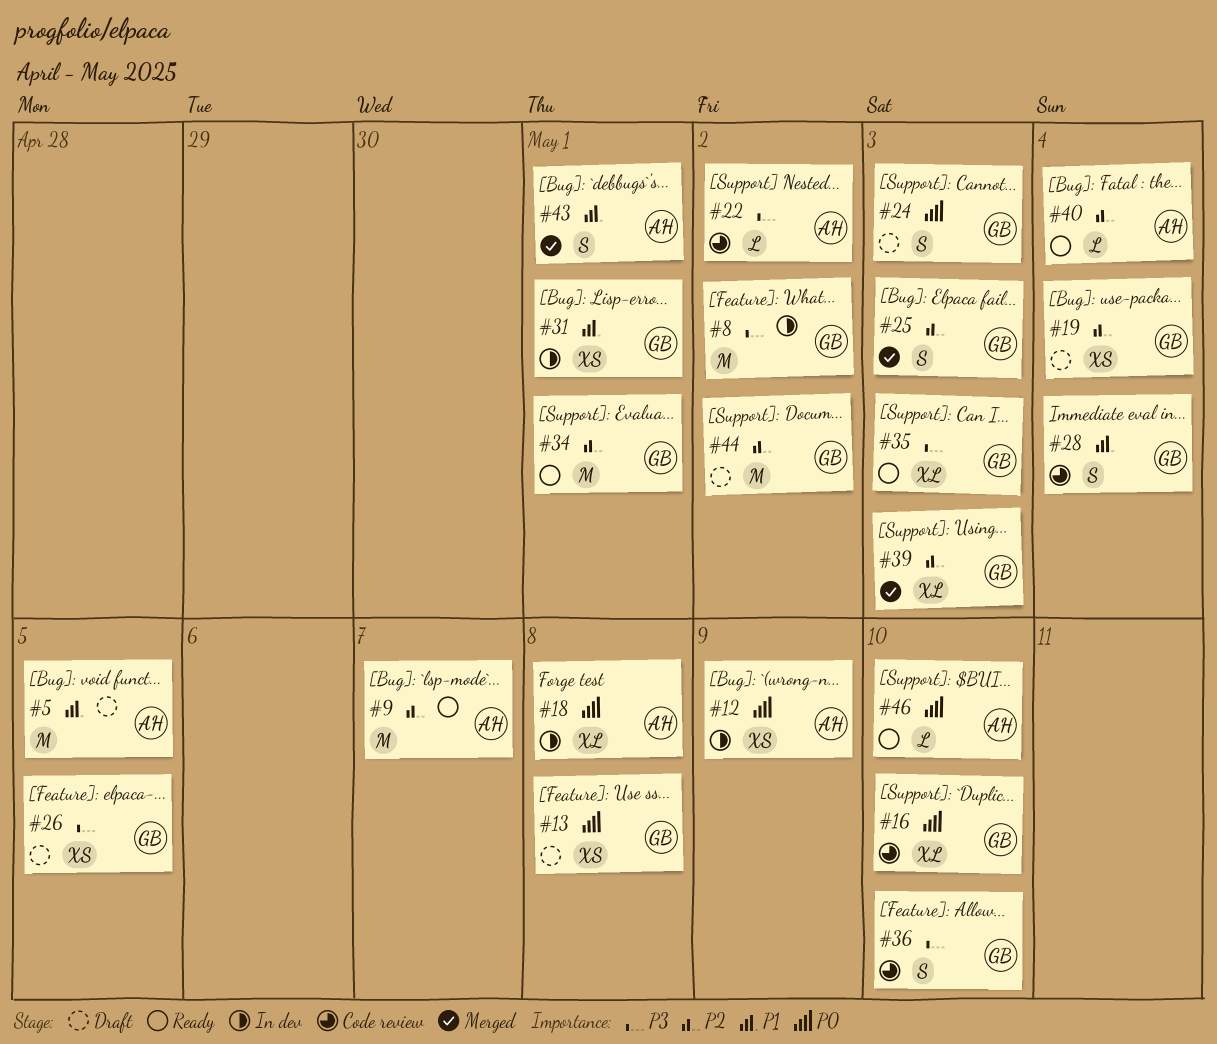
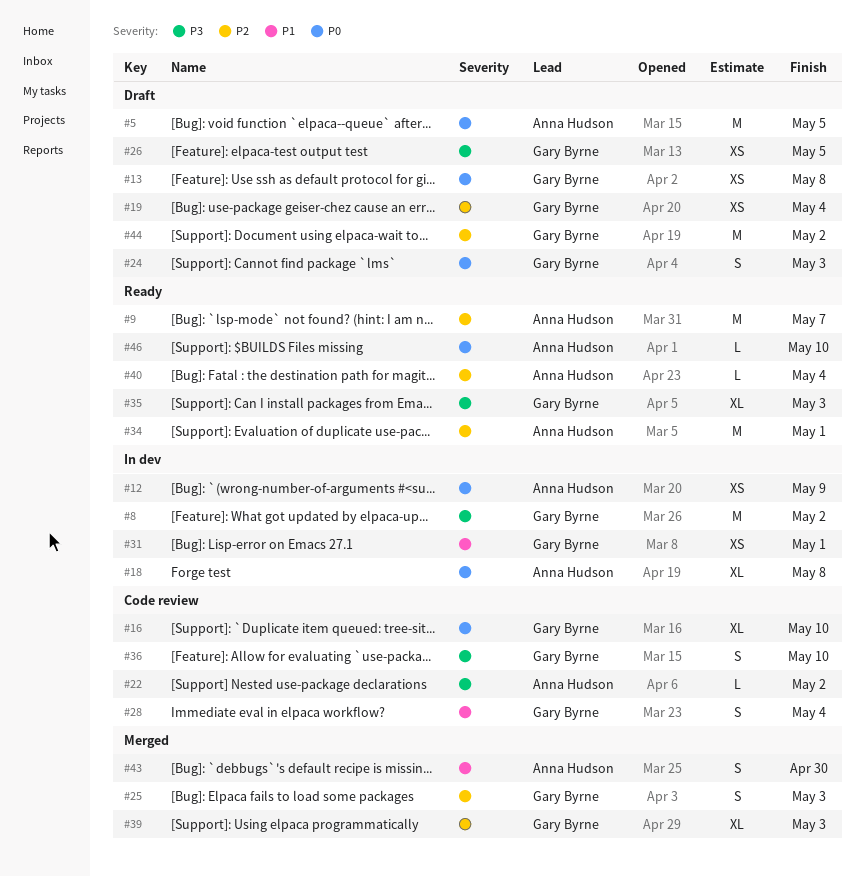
#5, priority: P1 -> P0
#34, owner: Gary Byrne -> Anna Hudson
#43, due: May 1 -> Apr 30

